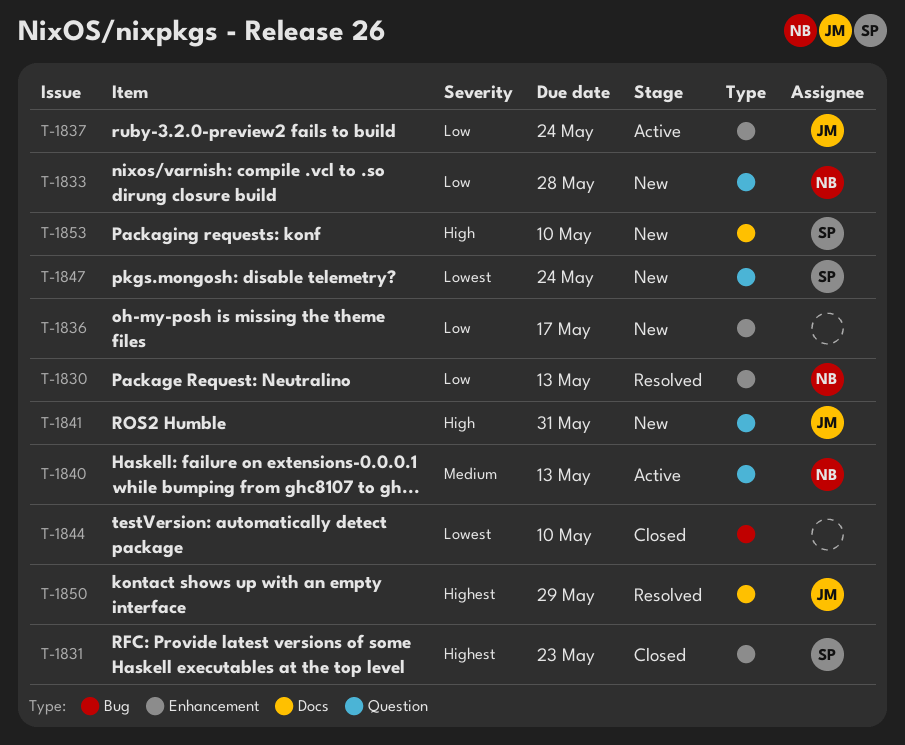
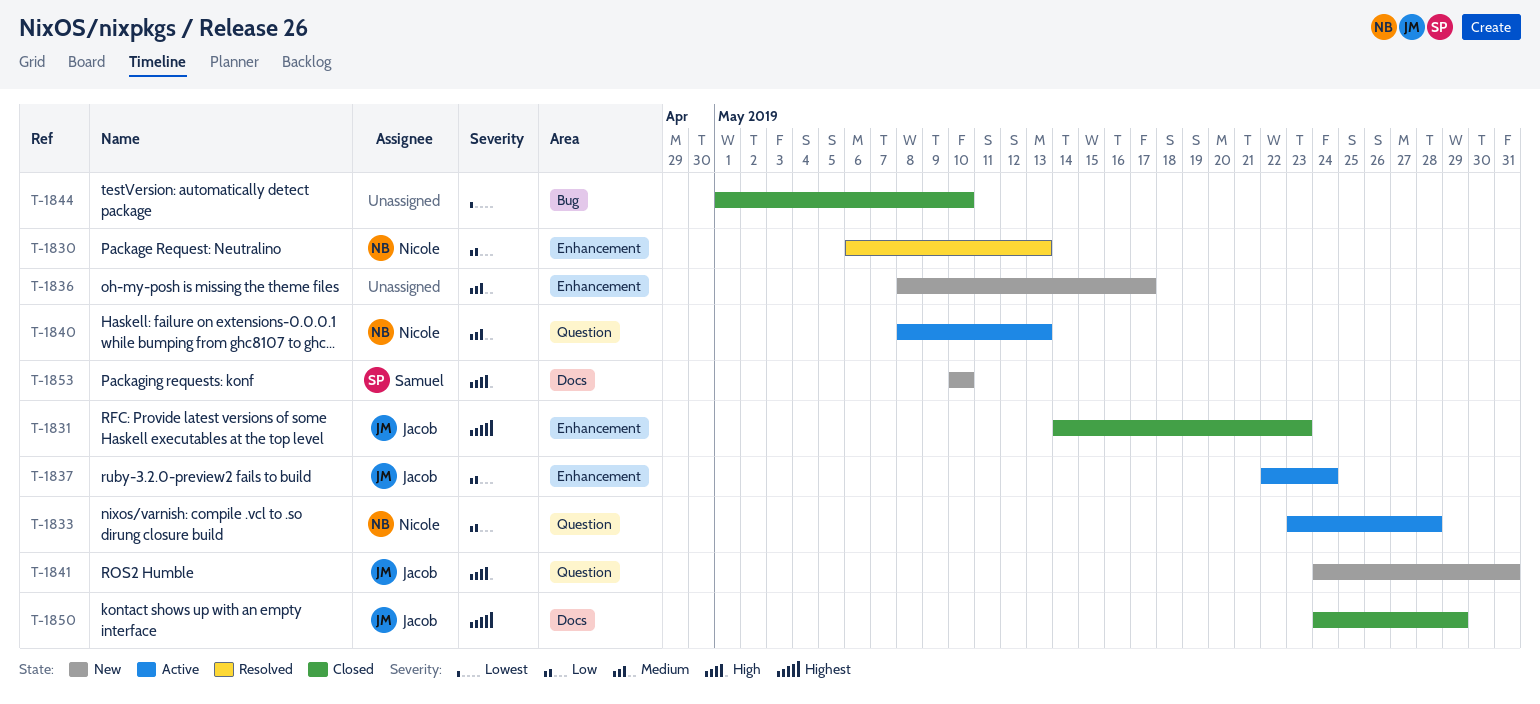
T-1831, owner: Samuel -> Jacob
T-1833, status: New -> Active
T-1836, priority: Low -> Medium
T-1847: present -> none
T-1850, status: Resolved -> Closed

